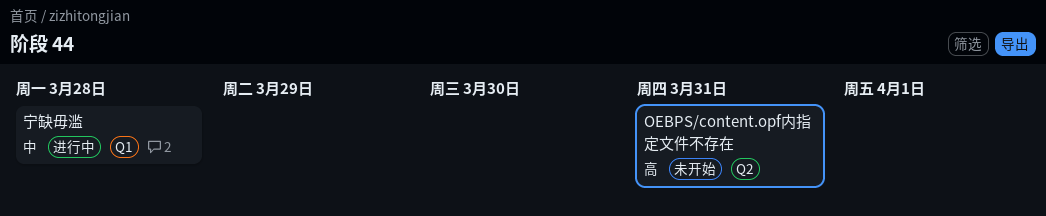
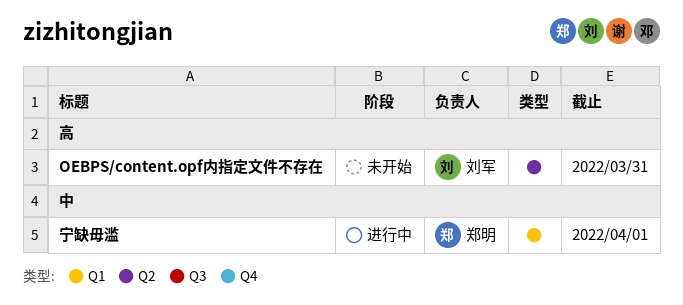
宁缺毋滥, due: Mar 28 -> Apr 1

